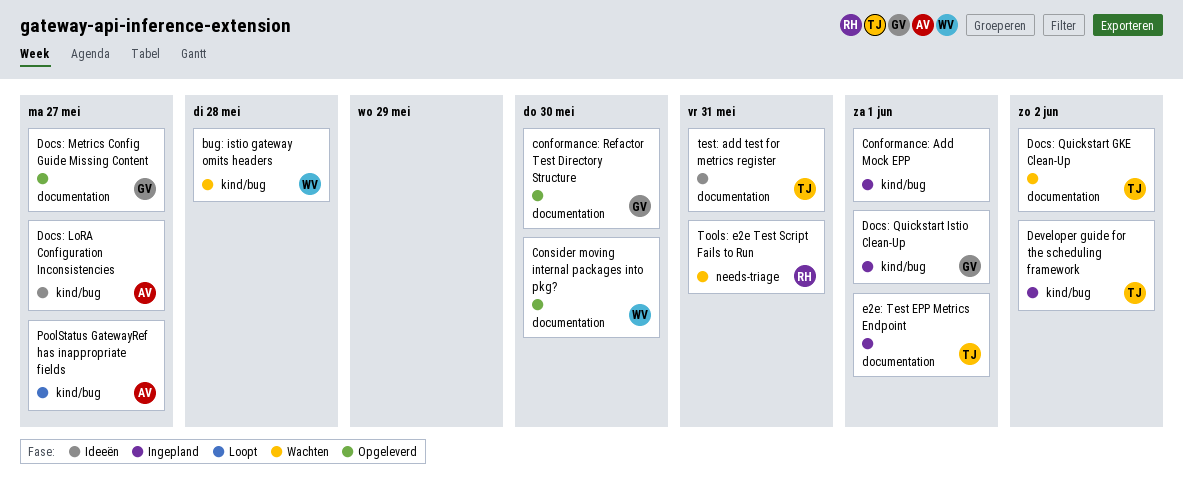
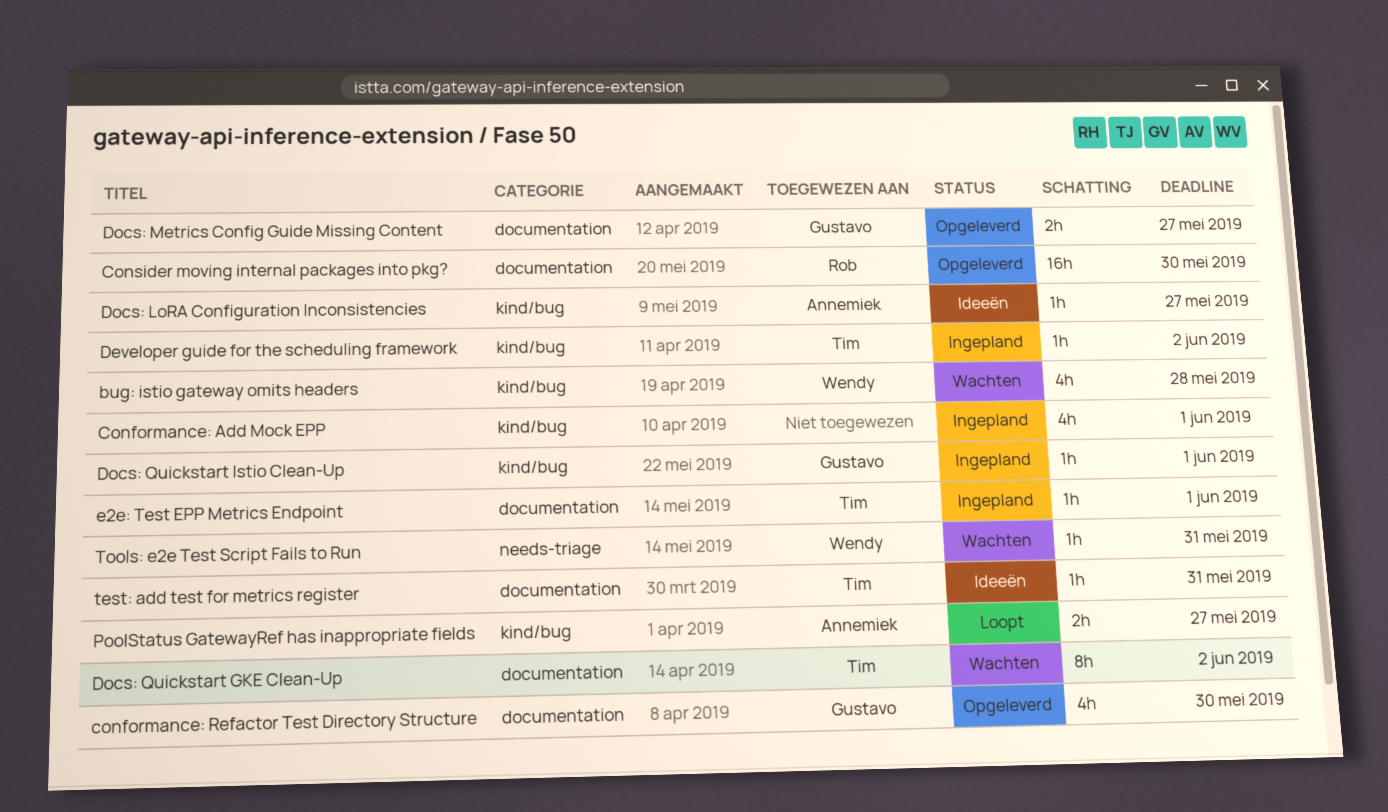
Consider moving internal packages into pkg?, owner: Wendy -> Rob
Tools: e2e Test Script Fails to Run, owner: Rob -> Wendy

